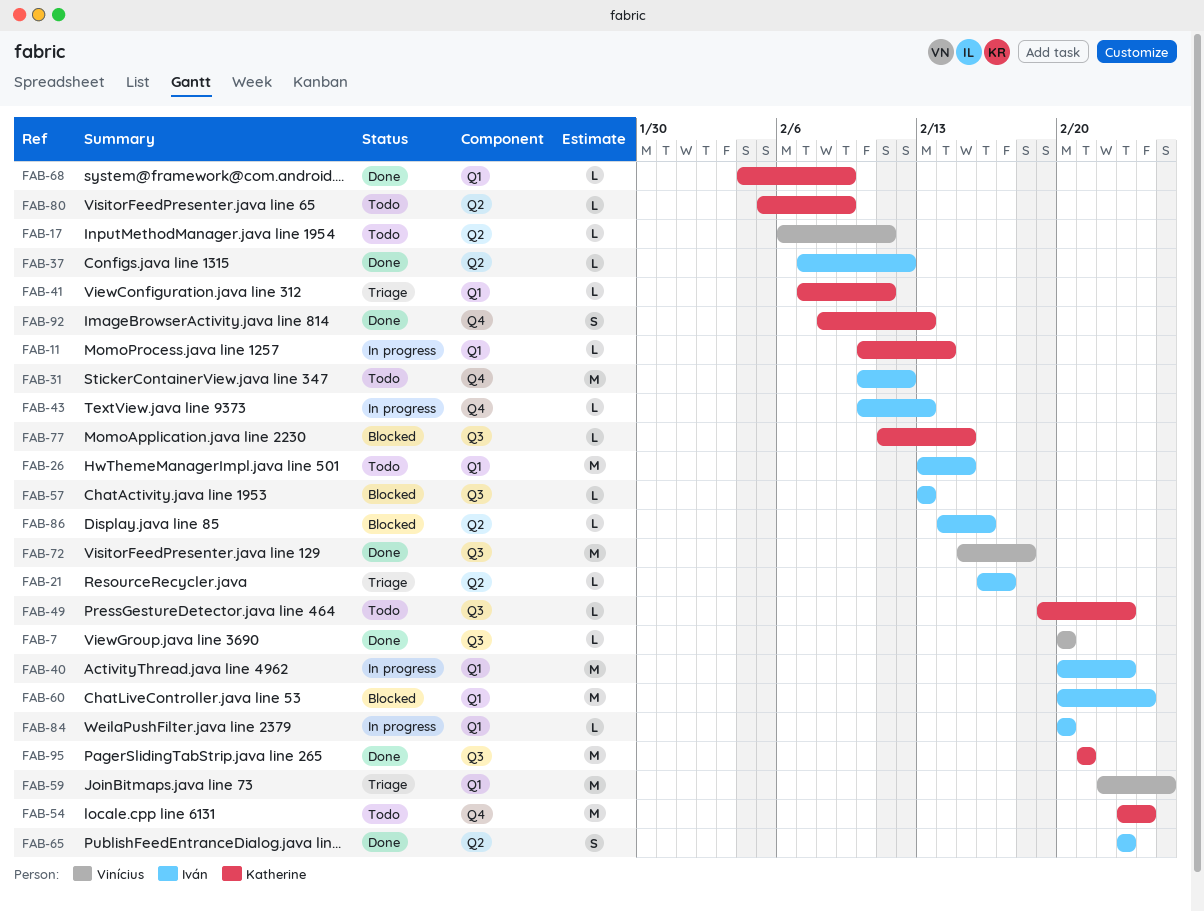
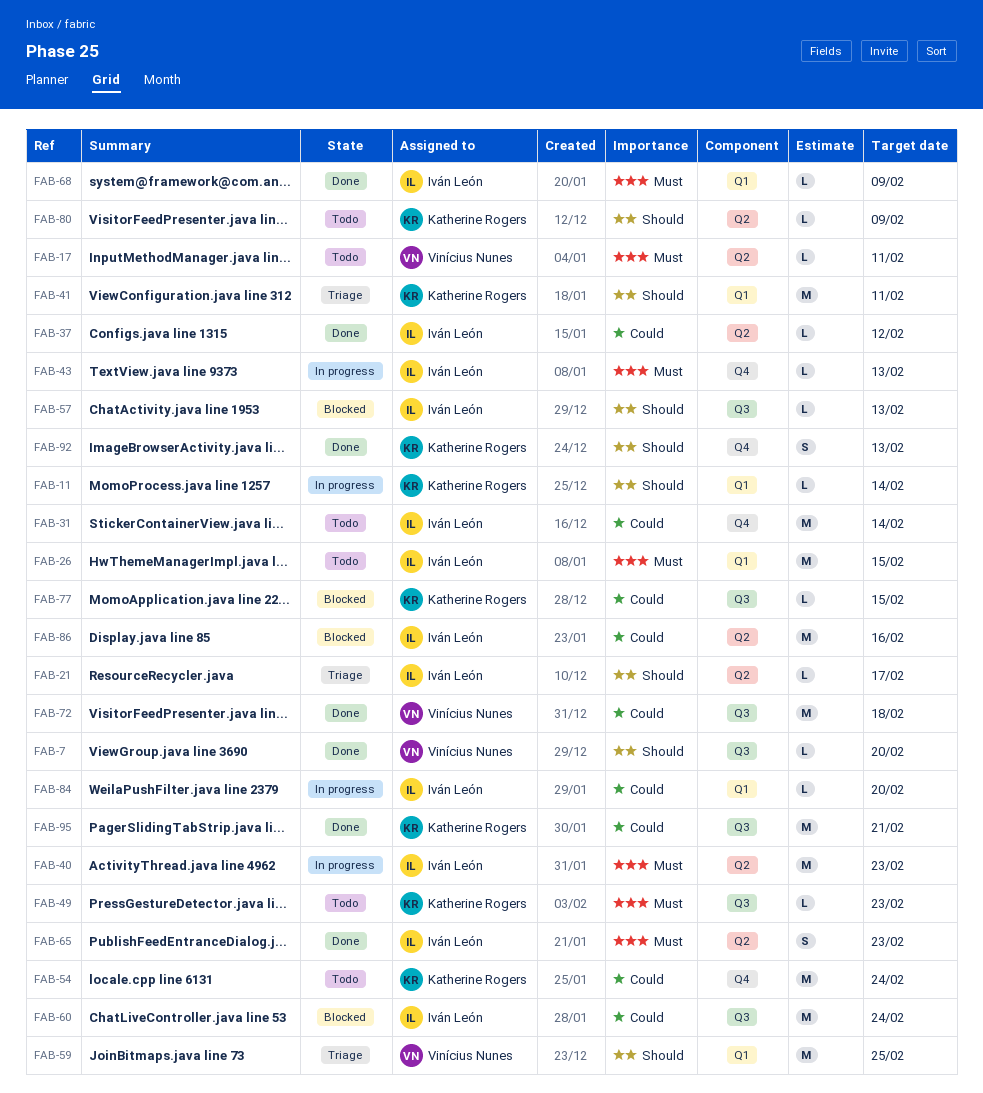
FAB-31, due: Feb 12 -> Feb 14
FAB-40, label: Q1 -> Q2
FAB-41, estimate: L -> M
FAB-60, label: Q1 -> Q3
FAB-68, owner: Katherine Rogers -> Iván León
FAB-86, estimate: L -> M

